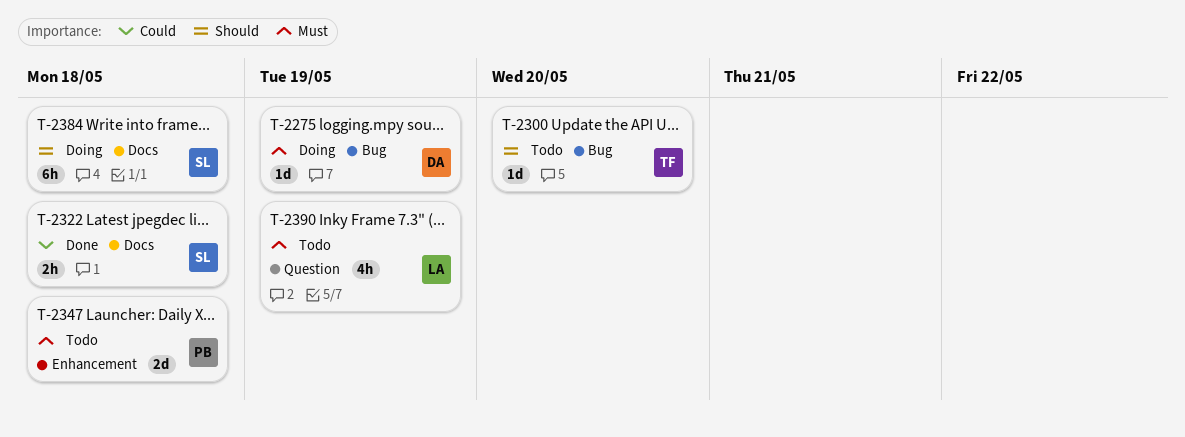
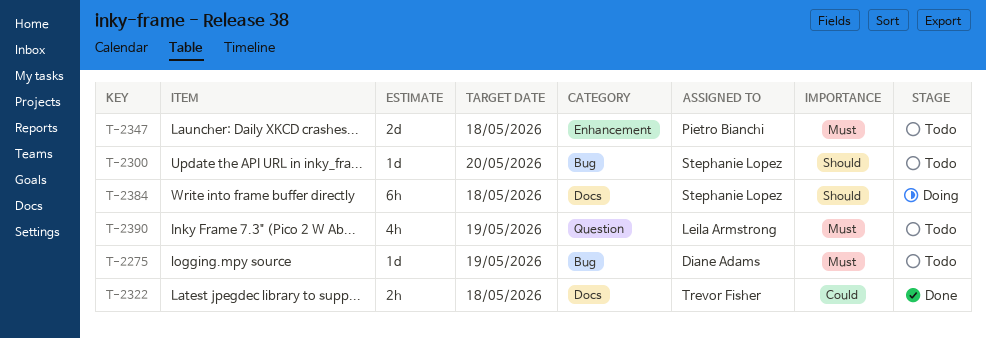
T-2275, status: Doing -> Todo
T-2300, owner: Trevor Fisher -> Stephanie Lopez
T-2322, owner: Stephanie Lopez -> Trevor Fisher

